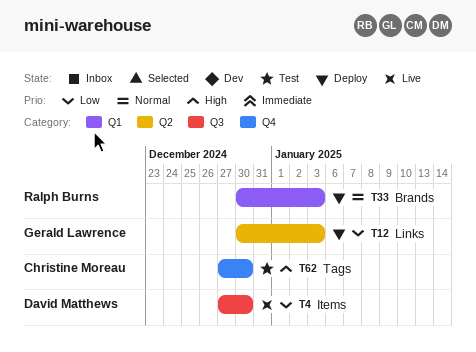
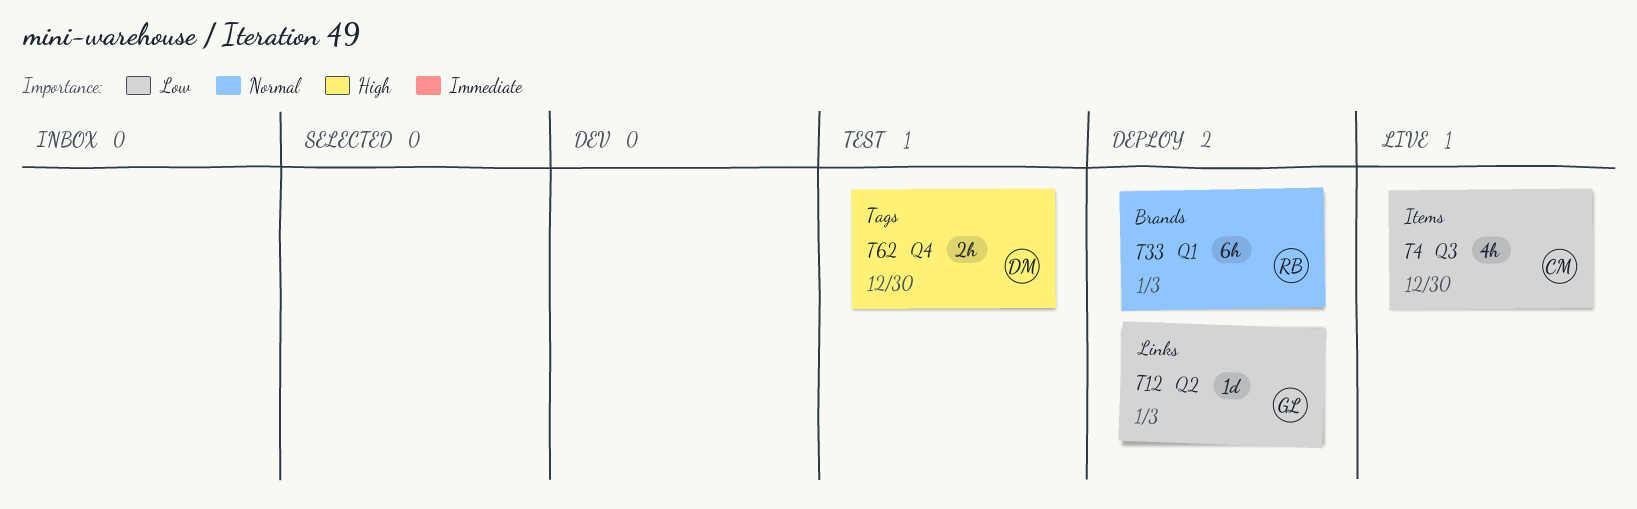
T4, owner: David Matthews -> Christine Moreau
T62, owner: Christine Moreau -> David Matthews

